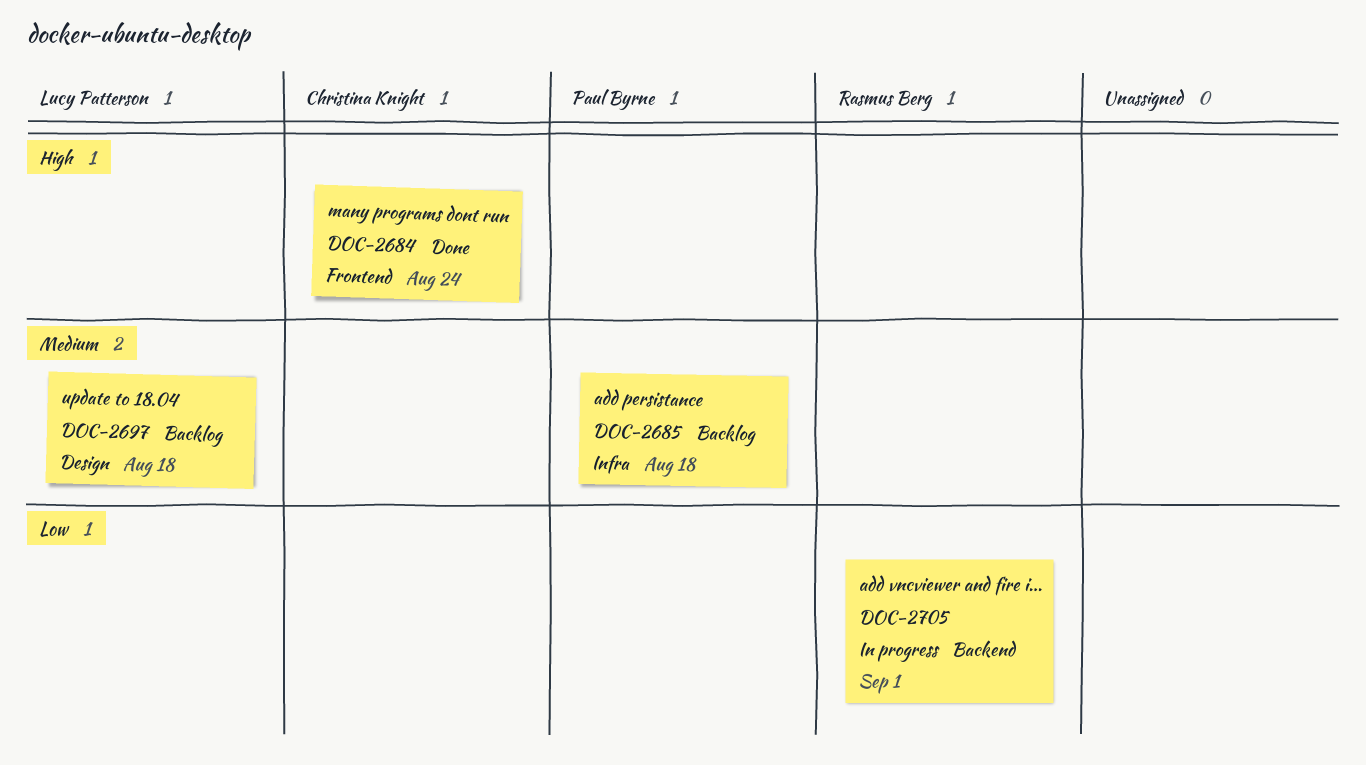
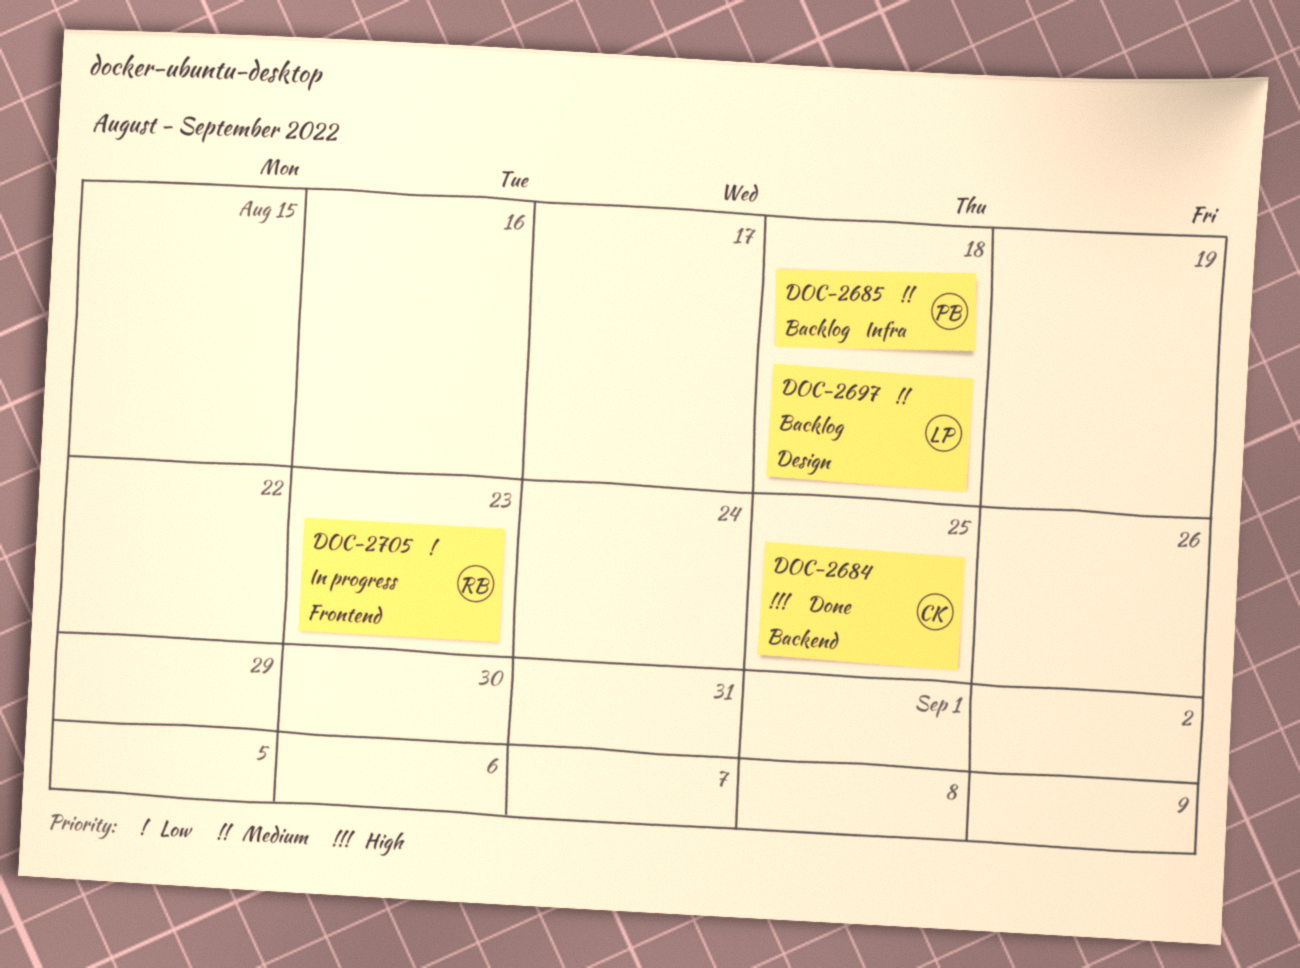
DOC-2684, label: Frontend -> Backend
DOC-2684, due: Aug 24 -> Aug 25
DOC-2705, label: Backend -> Frontend
DOC-2705, due: Sep 1 -> Aug 23

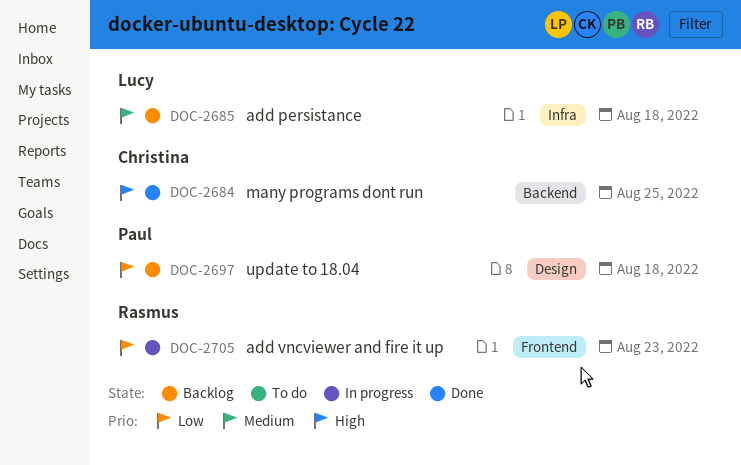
DOC-2685, owner: Paul -> Lucy
DOC-2697, owner: Lucy -> Paul
DOC-2697, priority: Medium -> Low

